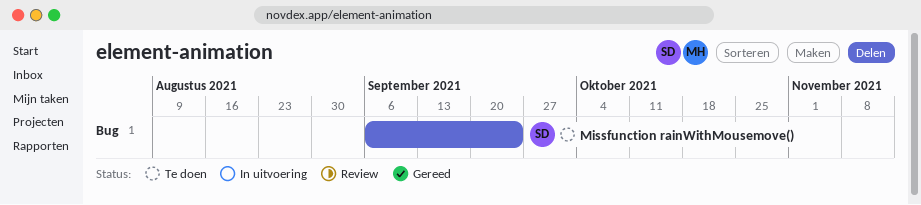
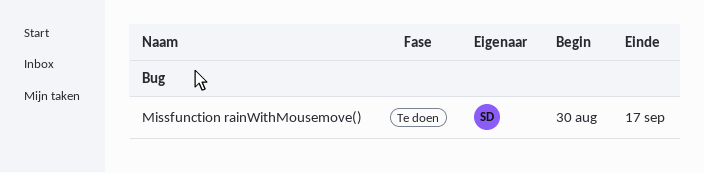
Missfunction rainWithMousemove(), start: Sep 6 -> Aug 30
Missfunction rainWithMousemove(), due: Sep 24 -> Sep 17

